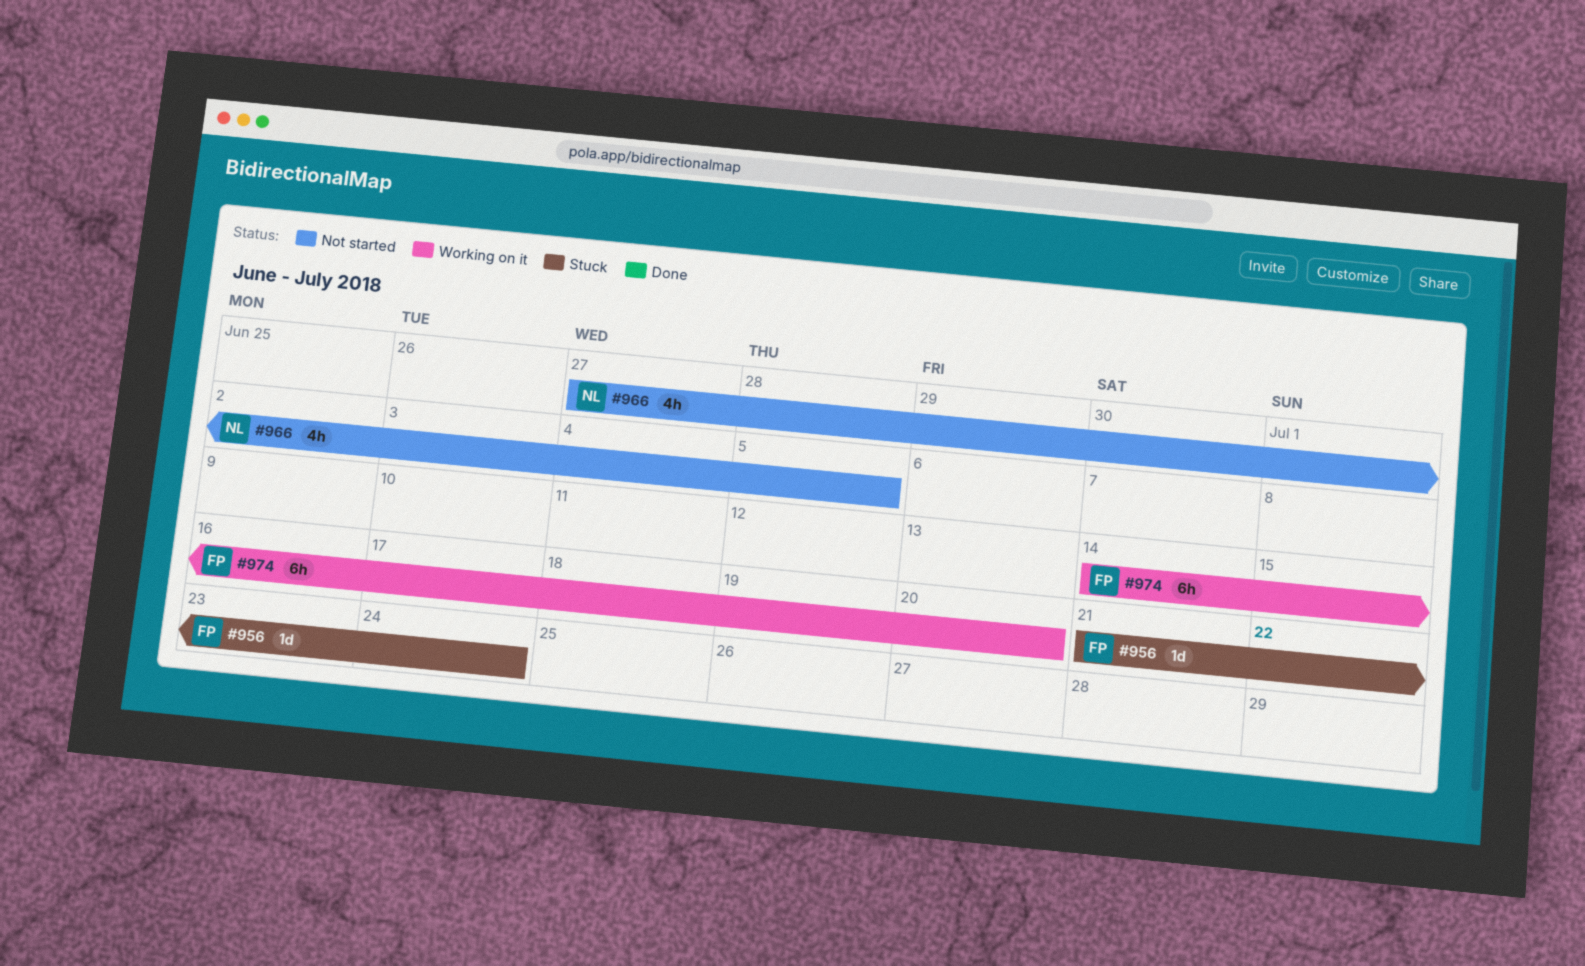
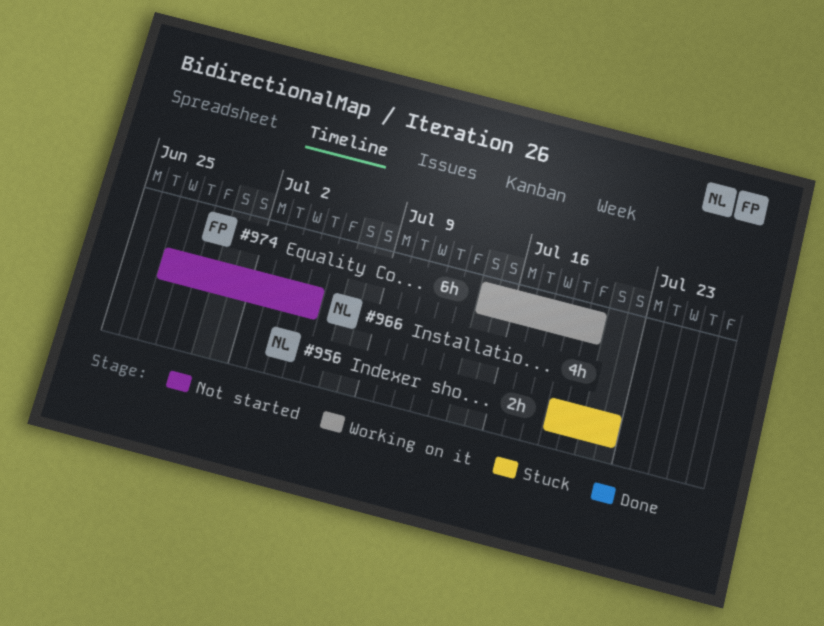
#956, owner: FP -> NL
#956, estimate: 1d -> 2h
#956, start: Jul 21 -> Jul 19
#956, due: Jul 24 -> Jul 22

